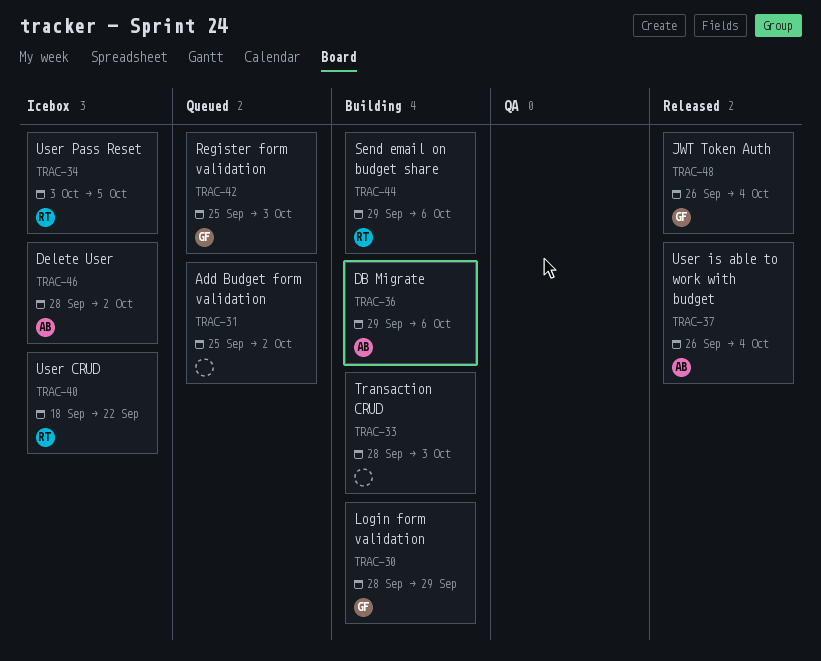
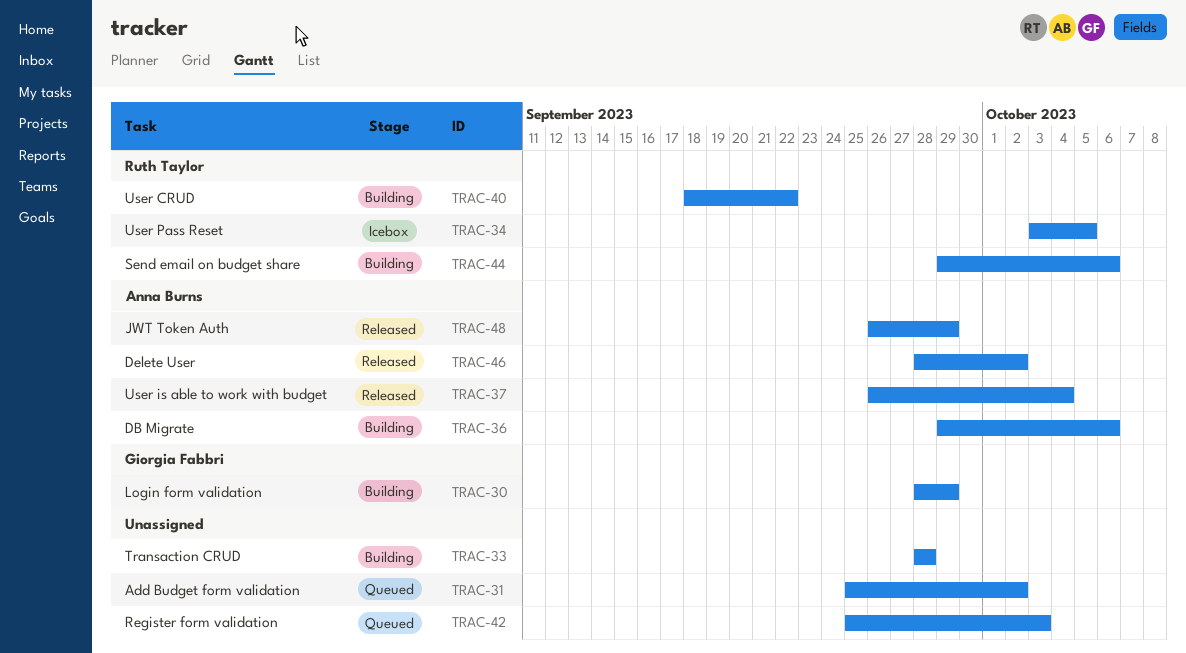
TRAC-33, due: Oct 3 -> Sep 28
TRAC-40, status: Icebox -> Building
TRAC-42, owner: Giorgia Fabbri -> none
TRAC-46, status: Icebox -> Released
TRAC-48, owner: Giorgia Fabbri -> Anna Burns
TRAC-48, due: Oct 4 -> Sep 29

